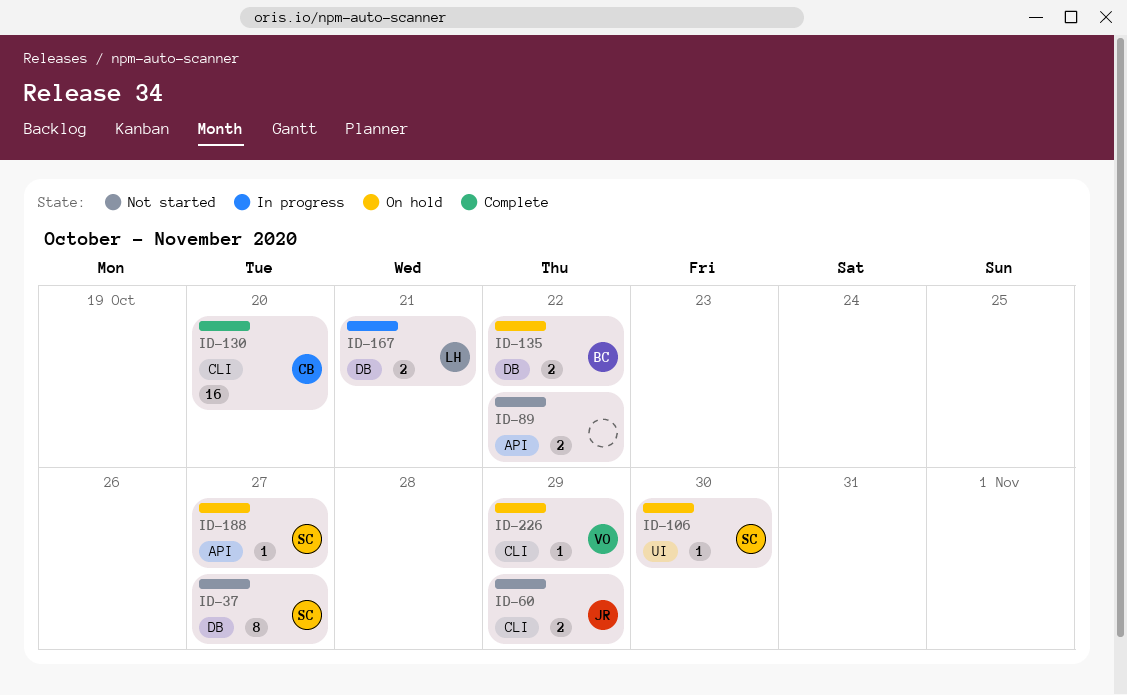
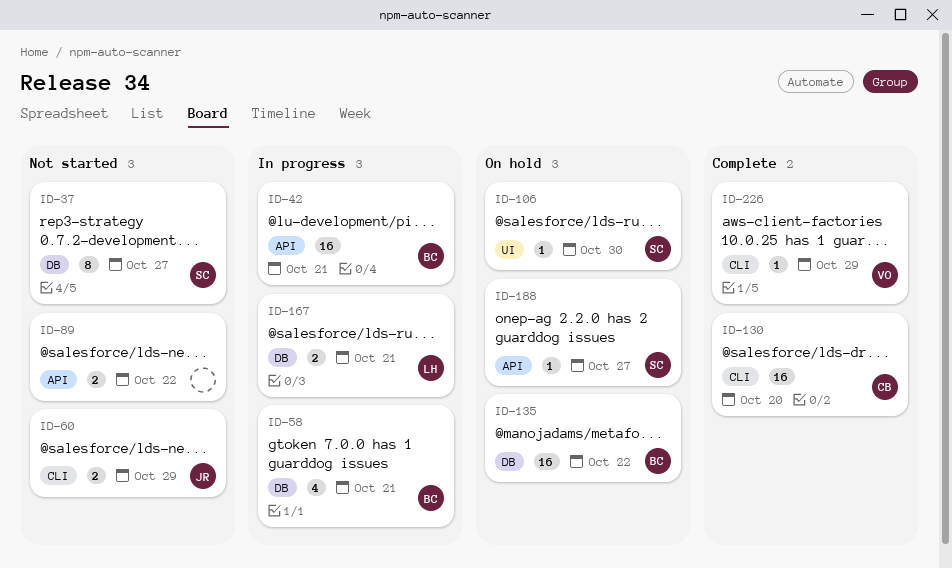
ID-42: none -> present
ID-58: none -> present
ID-135, estimate: 2 -> 16
ID-226, status: On hold -> Complete

